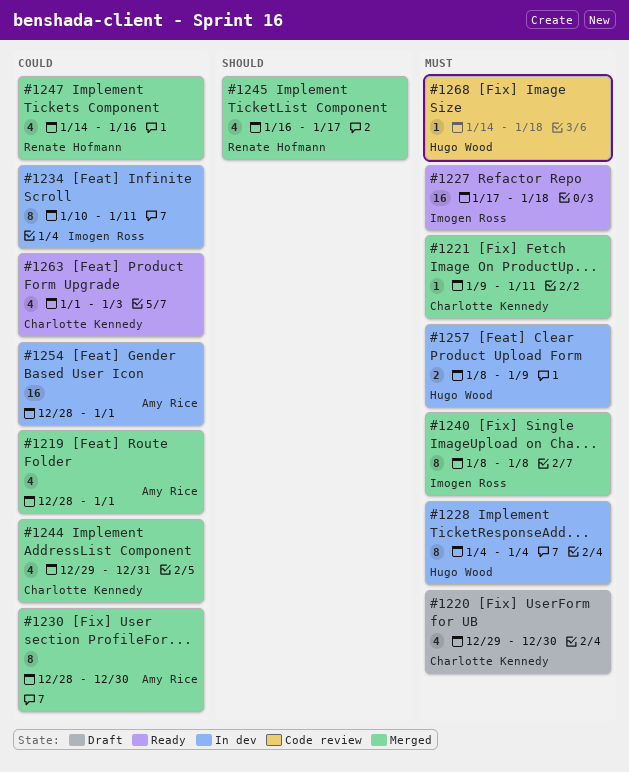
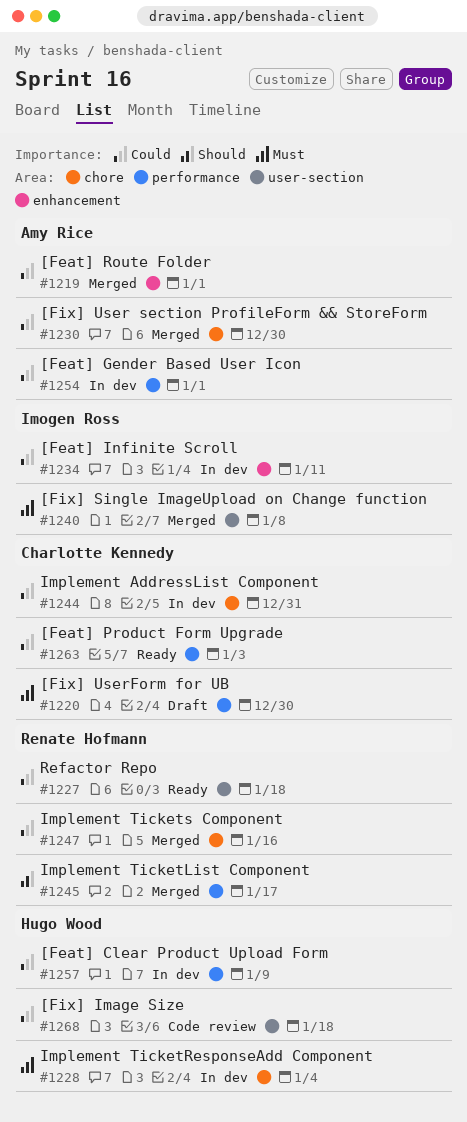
#1221: present -> none
#1227, owner: Imogen Ross -> Renate Hofmann
#1227, priority: Must -> Could
#1244, status: Merged -> In dev
#1257, priority: Must -> Could
#1268, priority: Must -> Could

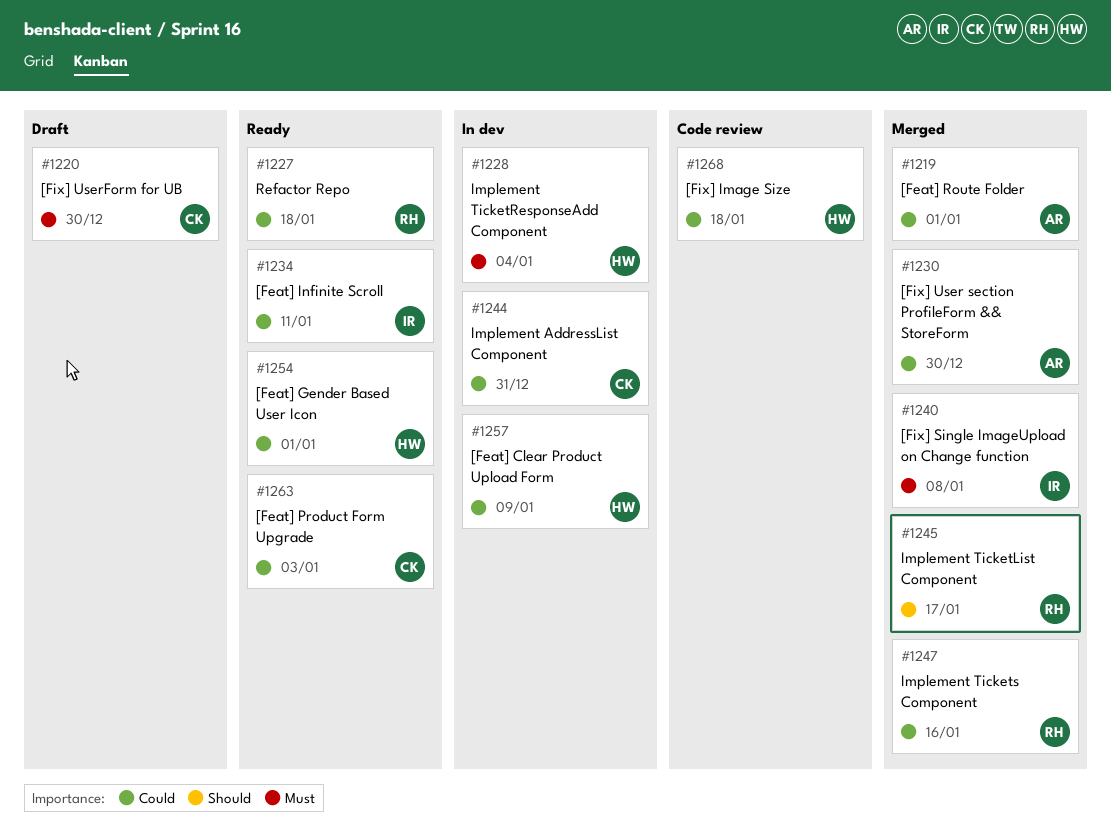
#1234, status: In dev -> Ready
#1254, status: In dev -> Ready
#1254, owner: Amy Rice -> Hugo Wood

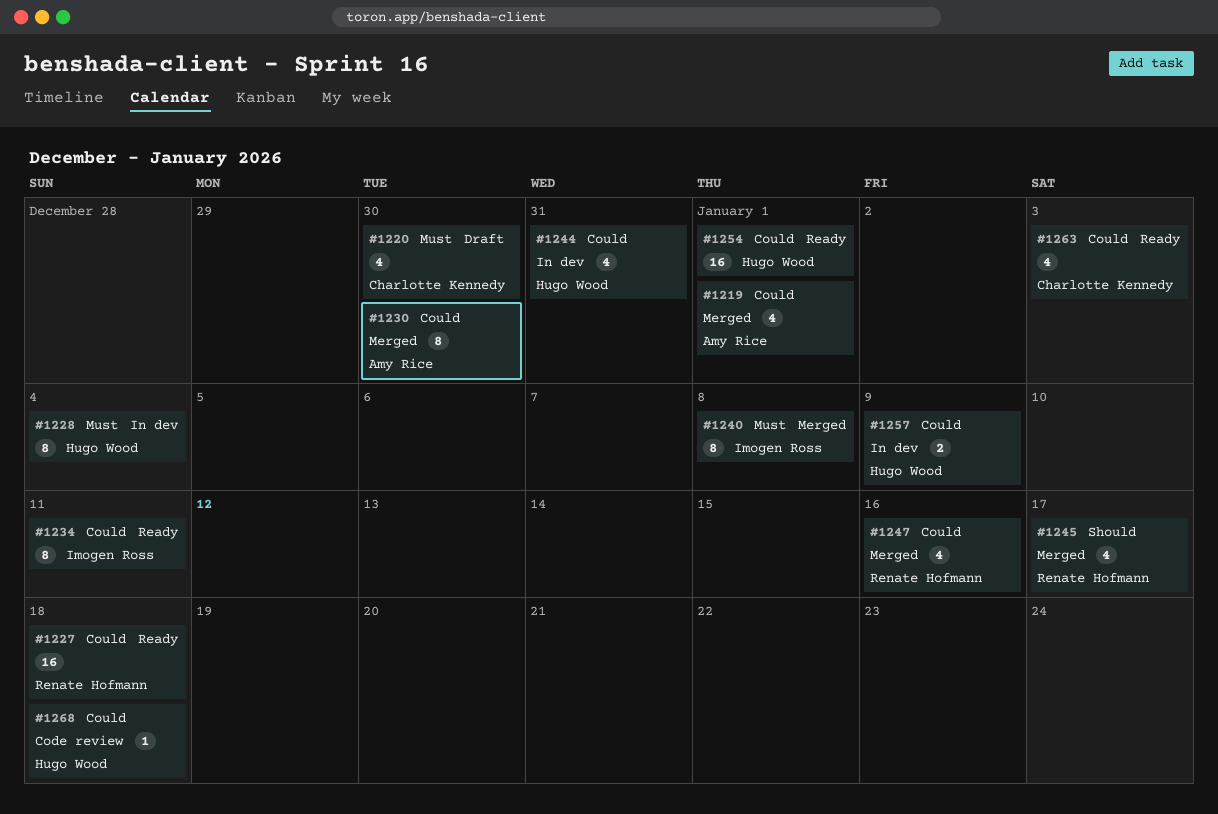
#1244, owner: Charlotte Kennedy -> Hugo Wood

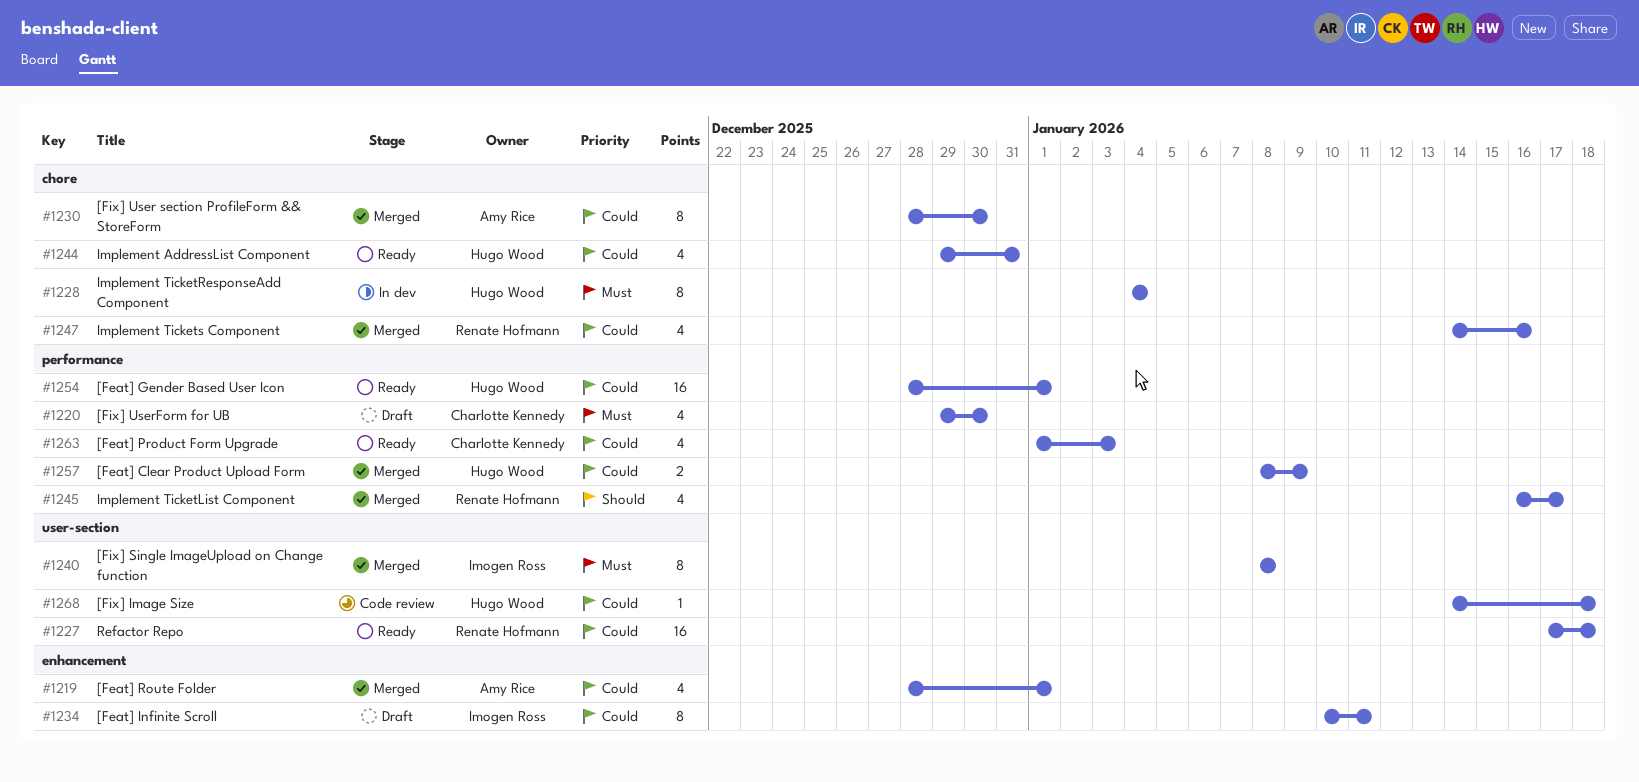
#1234, status: Ready -> Draft
#1244, status: In dev -> Ready
#1257, status: In dev -> Merged

